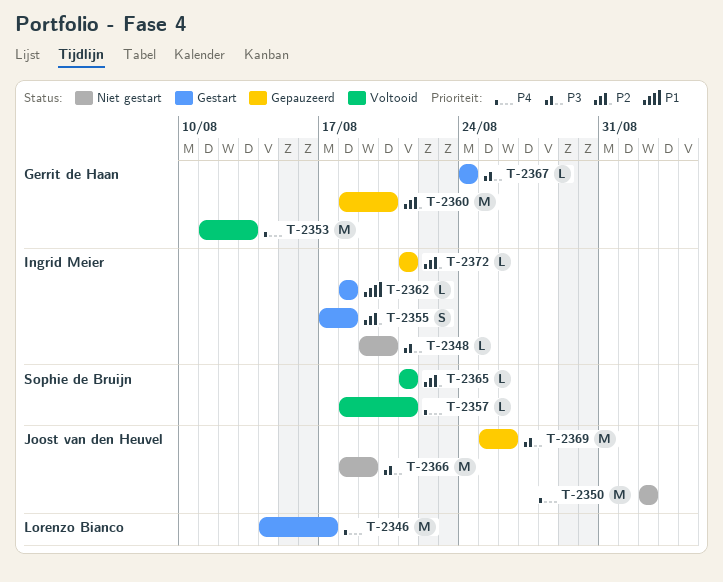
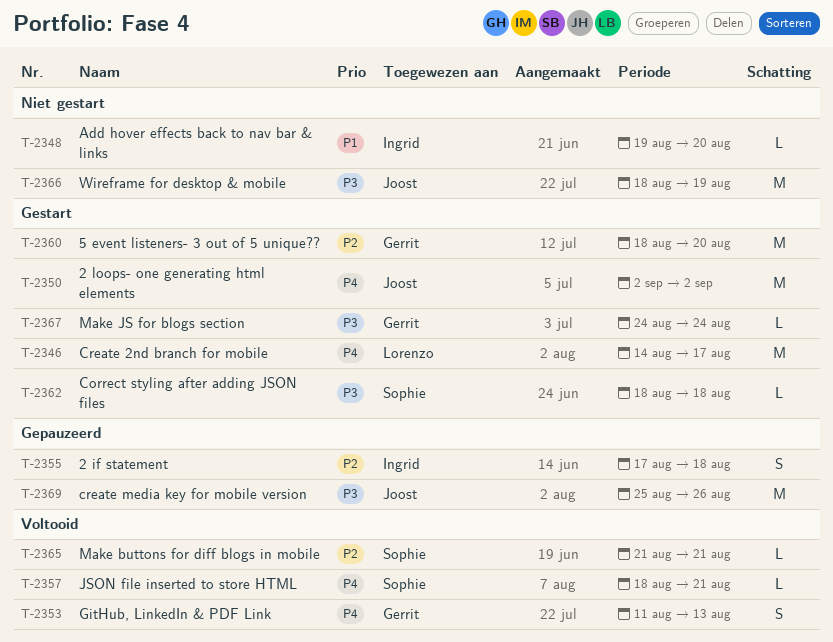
T-2348, priority: P3 -> P1
T-2350, status: Niet gestart -> Gestart
T-2353, estimate: M -> S
T-2355, status: Gestart -> Gepauzeerd
T-2360, status: Gepauzeerd -> Gestart
T-2362, owner: Ingrid Meier -> Sophie de Bruijn
T-2362, priority: P1 -> P3
T-2372: present -> none

